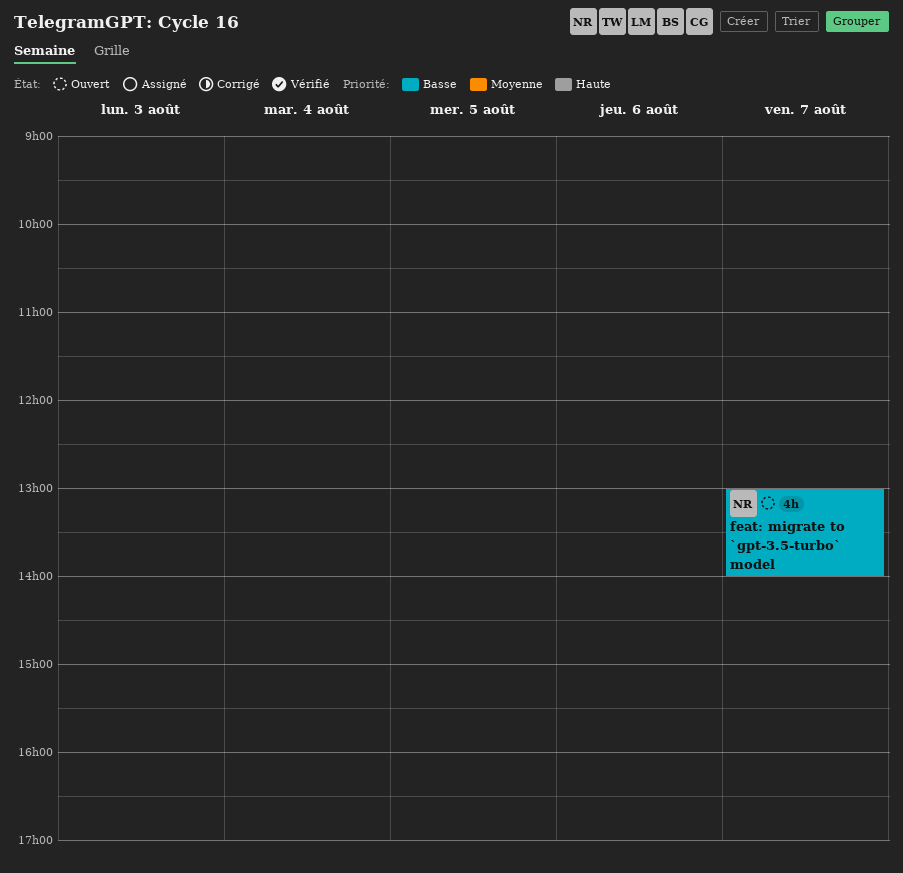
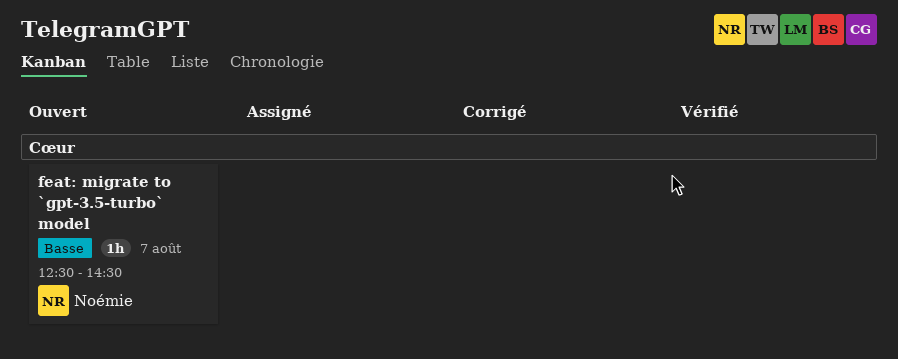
feat: migrate to `gpt-3.5-turbo` model, estimate: 4h -> 1h
feat: migrate to `gpt-3.5-turbo` model, begins: 13:00 -> 12:30
feat: migrate to `gpt-3.5-turbo` model, ends: 14:00 -> 14:30

